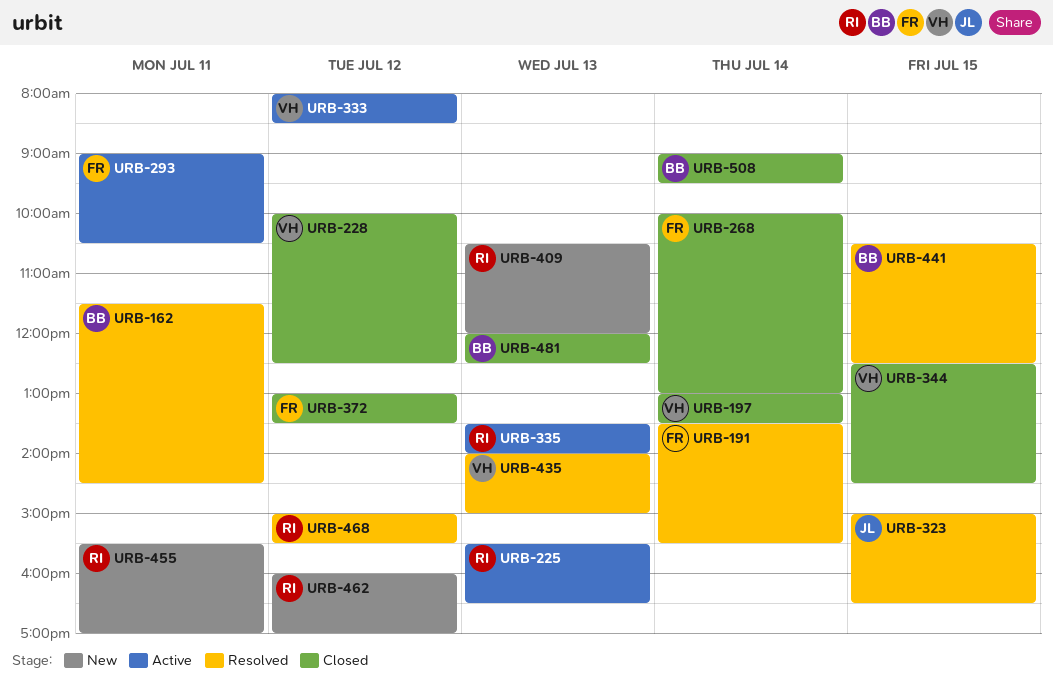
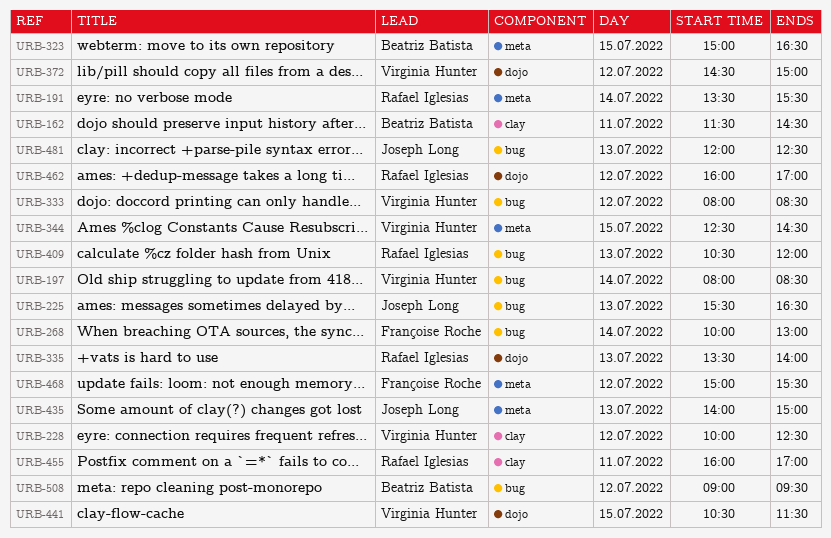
URB-191, owner: Françoise Roche -> Rafael Iglesias
URB-197, begins: 13:00 -> 08:00
URB-197, ends: 13:30 -> 08:30
URB-225, owner: Rafael Iglesias -> Joseph Long
URB-293: present -> none
URB-323, owner: Joseph Long -> Beatriz Batista
URB-372, owner: Françoise Roche -> Virginia Hunter
URB-372, begins: 13:00 -> 14:30
URB-372, ends: 13:30 -> 15:00
URB-435, owner: Virginia Hunter -> Joseph Long
URB-441, owner: Beatriz Batista -> Virginia Hunter
URB-441, ends: 12:30 -> 11:30
URB-455, begins: 15:30 -> 16:00
URB-468, owner: Rafael Iglesias -> Françoise Roche
URB-481, owner: Beatriz Batista -> Joseph Long
URB-508, day: Jul 14 -> Jul 12

